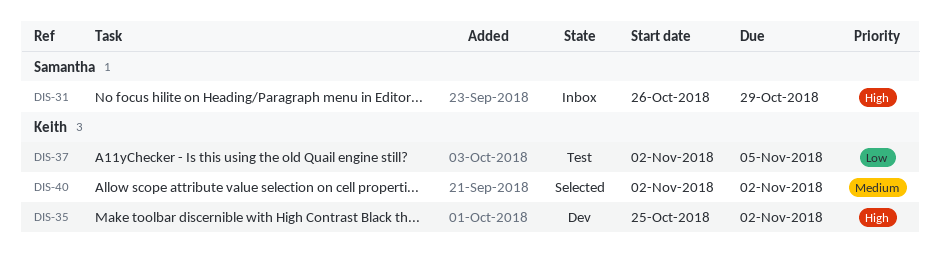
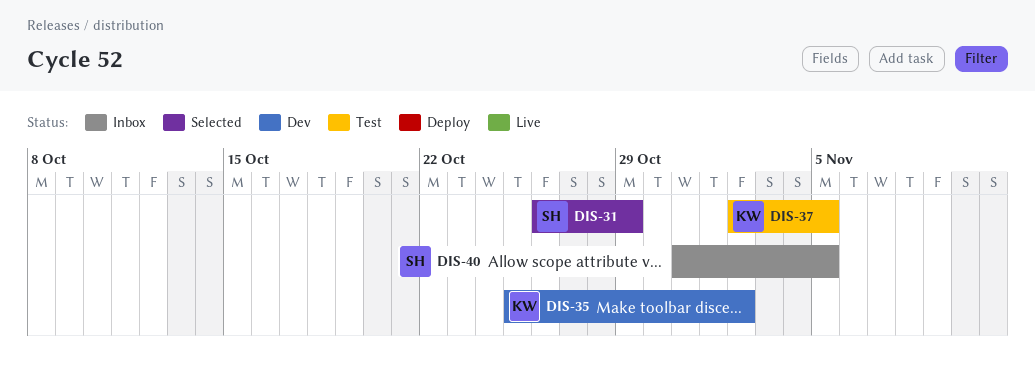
DIS-31, status: Inbox -> Selected
DIS-40, status: Selected -> Inbox
DIS-40, owner: Keith -> Samantha
DIS-40, start: Nov 2 -> Oct 31
DIS-40, due: Nov 2 -> Nov 5

